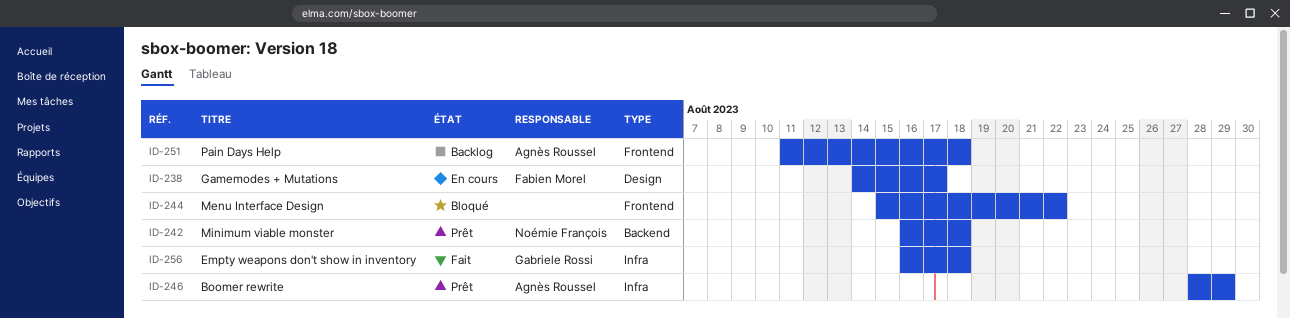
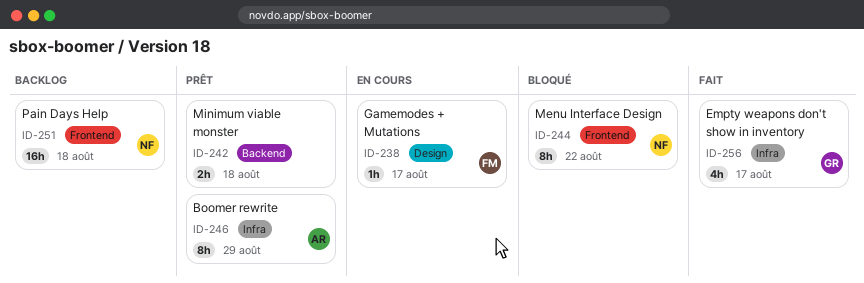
ID-242, owner: Noémie François -> none
ID-244, owner: none -> Noémie François
ID-251, owner: Agnès Roussel -> Noémie François
ID-256, due: Aug 18 -> Aug 17

